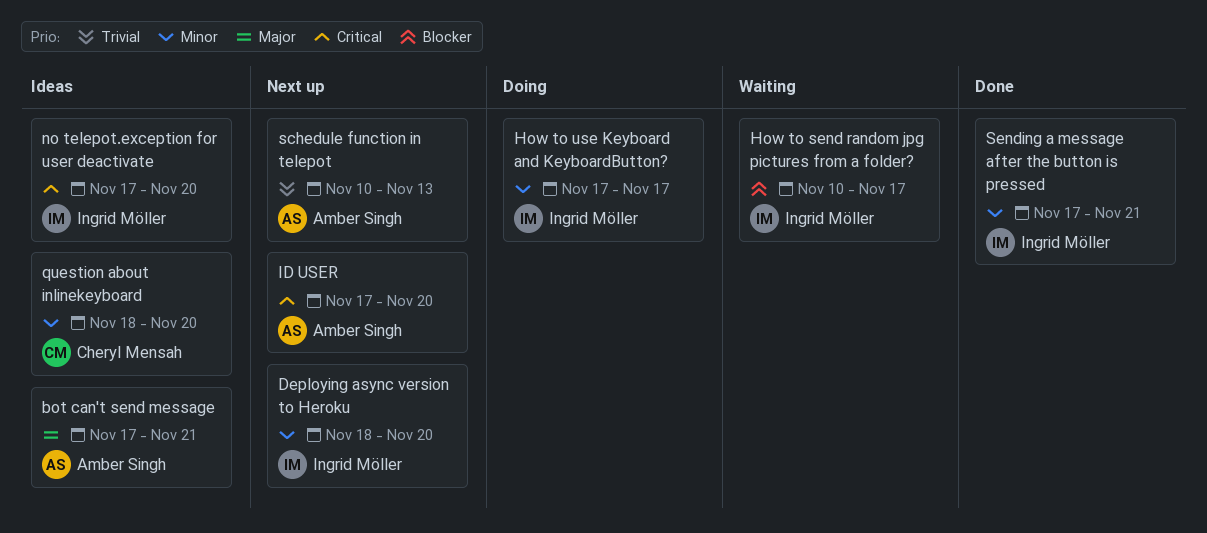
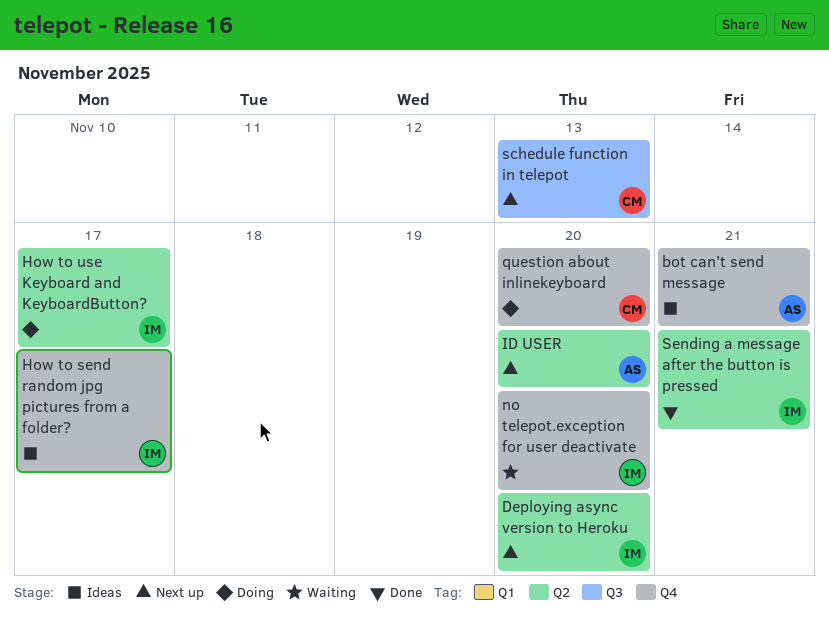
How to send random jpg pictures from a folder?, status: Waiting -> Ideas
no telepot.exception for user deactivate, status: Ideas -> Waiting
question about inlinekeyboard, status: Ideas -> Doing
schedule function in telepot, owner: Amber Singh -> Cheryl Mensah

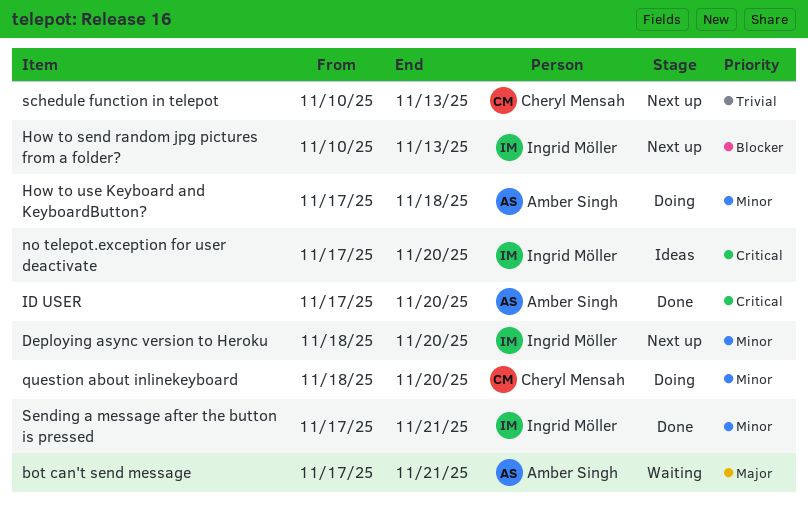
bot can't send message, status: Ideas -> Waiting
How to send random jpg pictures from a folder?, status: Ideas -> Next up
How to send random jpg pictures from a folder?, due: Nov 17 -> Nov 13
How to use Keyboard and KeyboardButton?, owner: Ingrid Möller -> Amber Singh
How to use Keyboard and KeyboardButton?, due: Nov 17 -> Nov 18
ID USER, status: Next up -> Done
no telepot.exception for user deactivate, status: Waiting -> Ideas

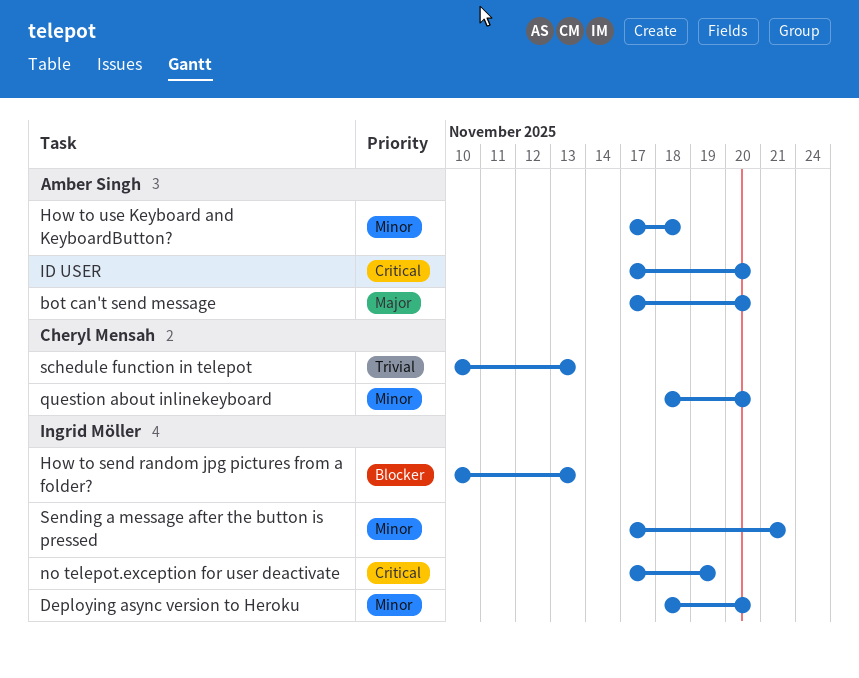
bot can't send message, due: Nov 21 -> Nov 20
no telepot.exception for user deactivate, due: Nov 20 -> Nov 19

